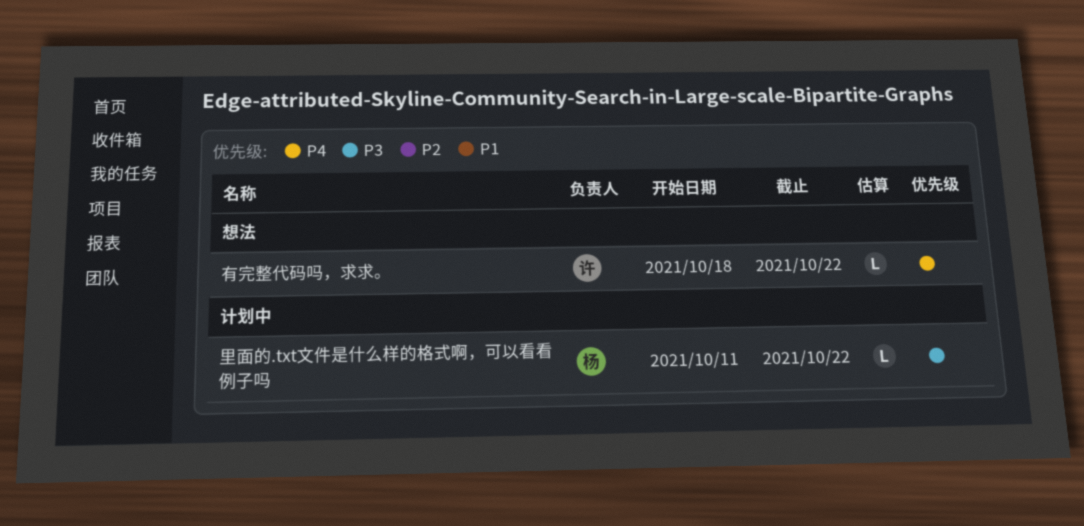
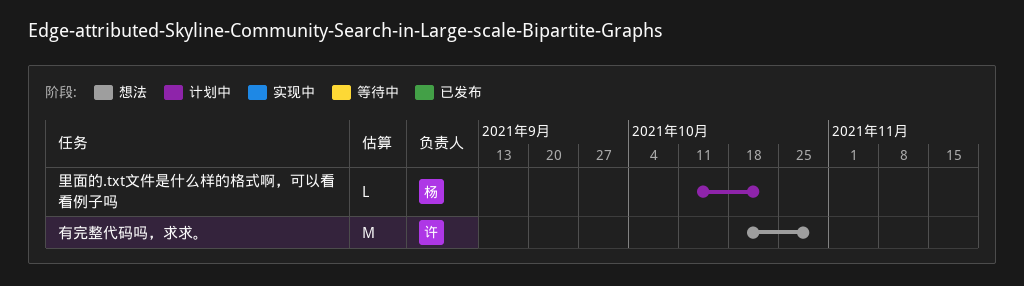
有完整代码吗，求求。, estimate: L -> M
有完整代码吗，求求。, due: Oct 22 -> Oct 29

